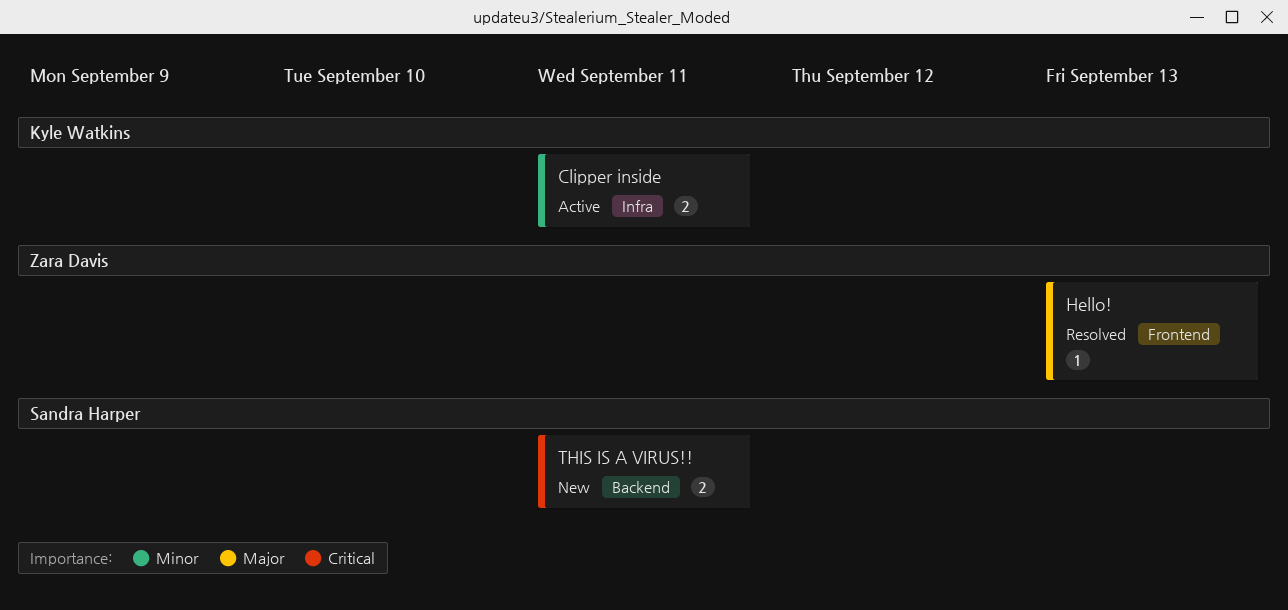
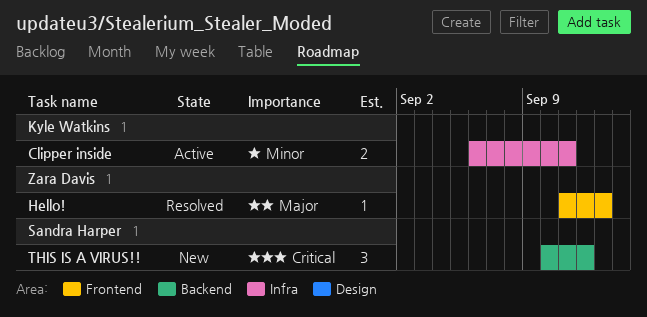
THIS IS A VIRUS!!, estimate: 2 -> 3
THIS IS A VIRUS!!, due: Sep 11 -> Sep 12

